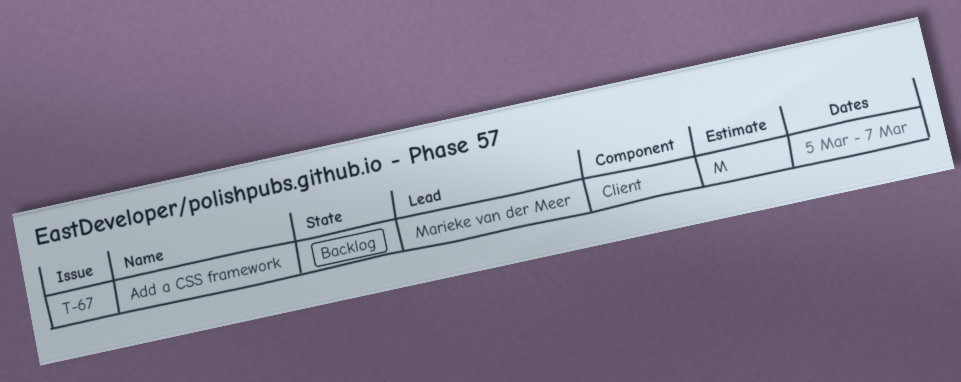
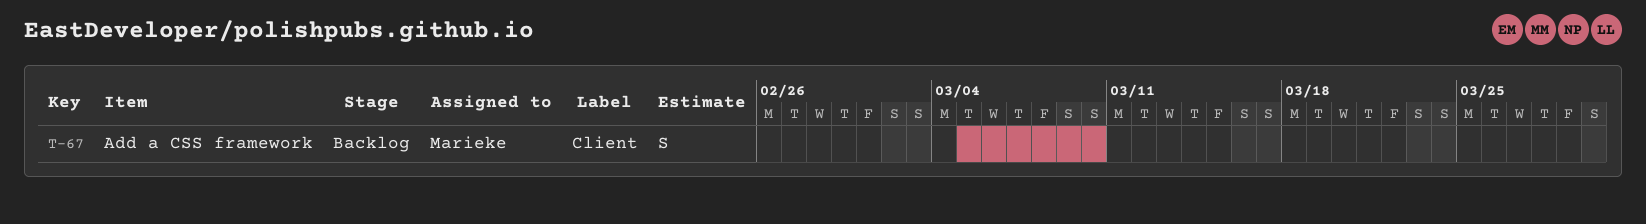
T-67, estimate: M -> S
T-67, due: Mar 7 -> Mar 10

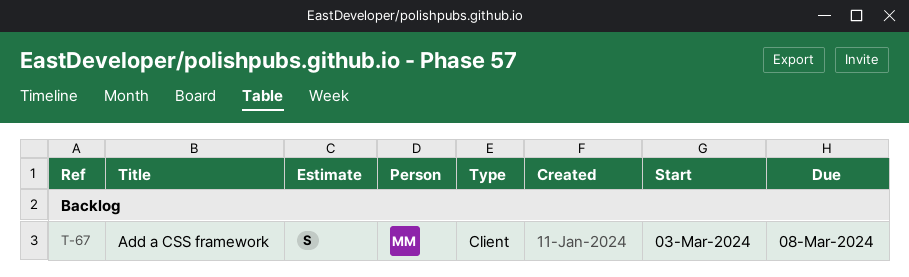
T-67, start: Mar 5 -> Mar 3
T-67, due: Mar 10 -> Mar 8

